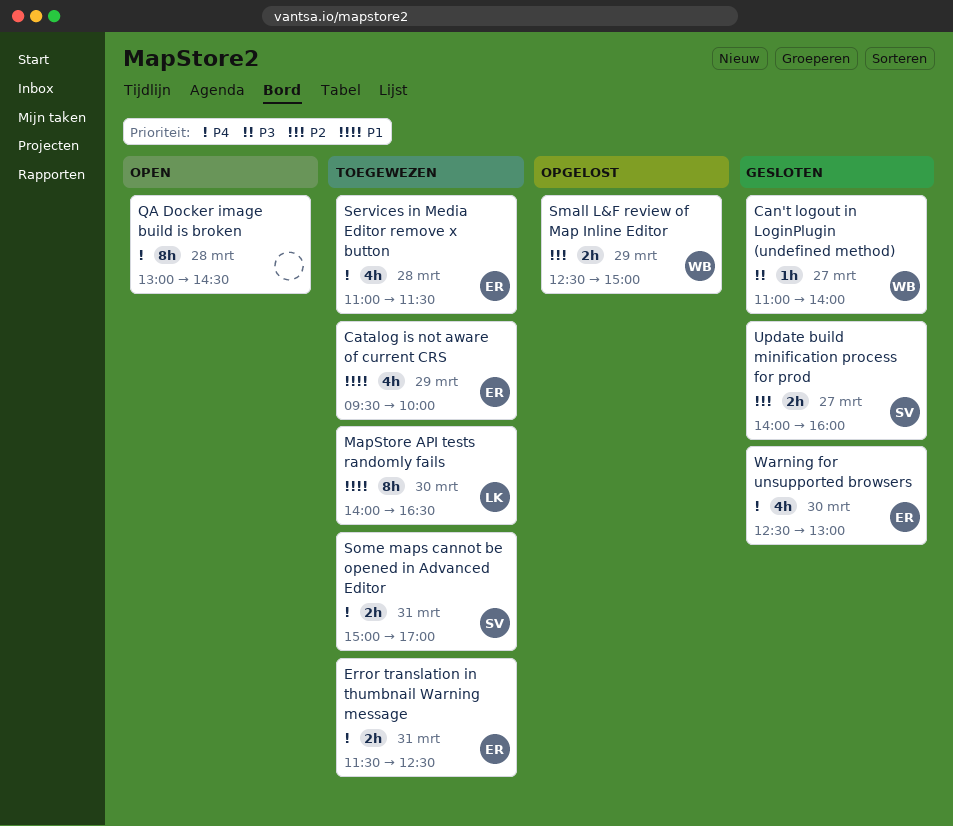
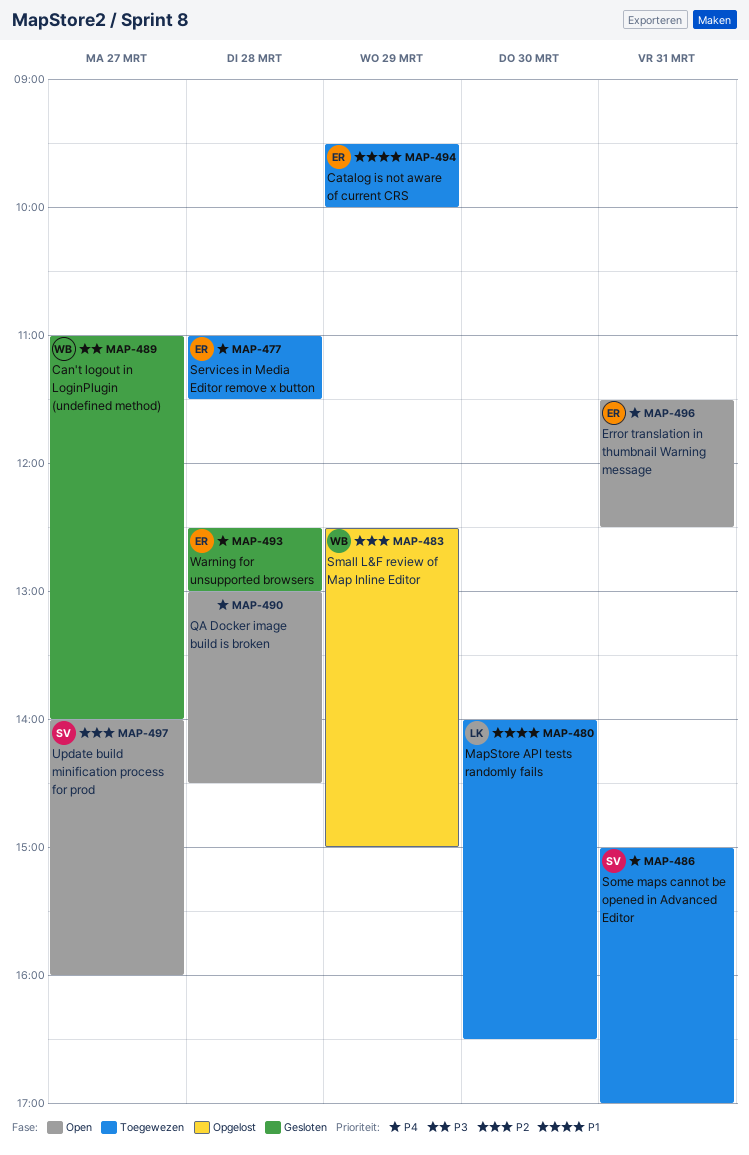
Error translation in thumbnail Warning message, status: Toegewezen -> Open
Update build minification process for prod, status: Gesloten -> Open
Warning for unsupported browsers, day: Mar 30 -> Mar 28

